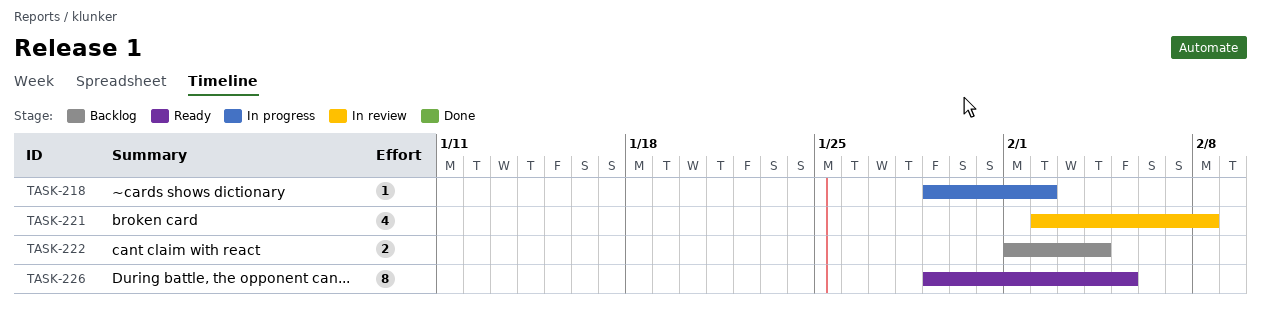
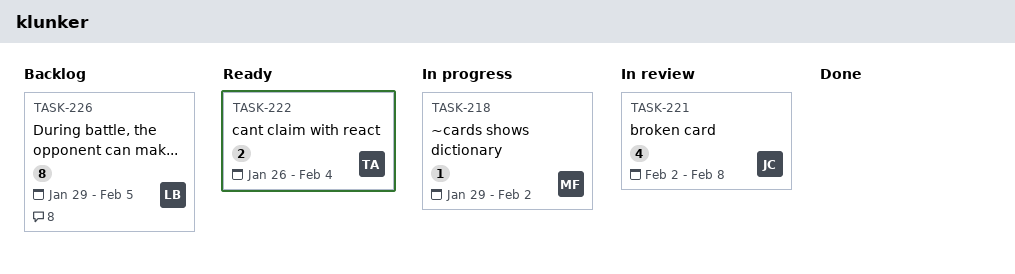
TASK-222, status: Backlog -> Ready
TASK-222, start: Feb 1 -> Jan 26
TASK-226, status: Ready -> Backlog

